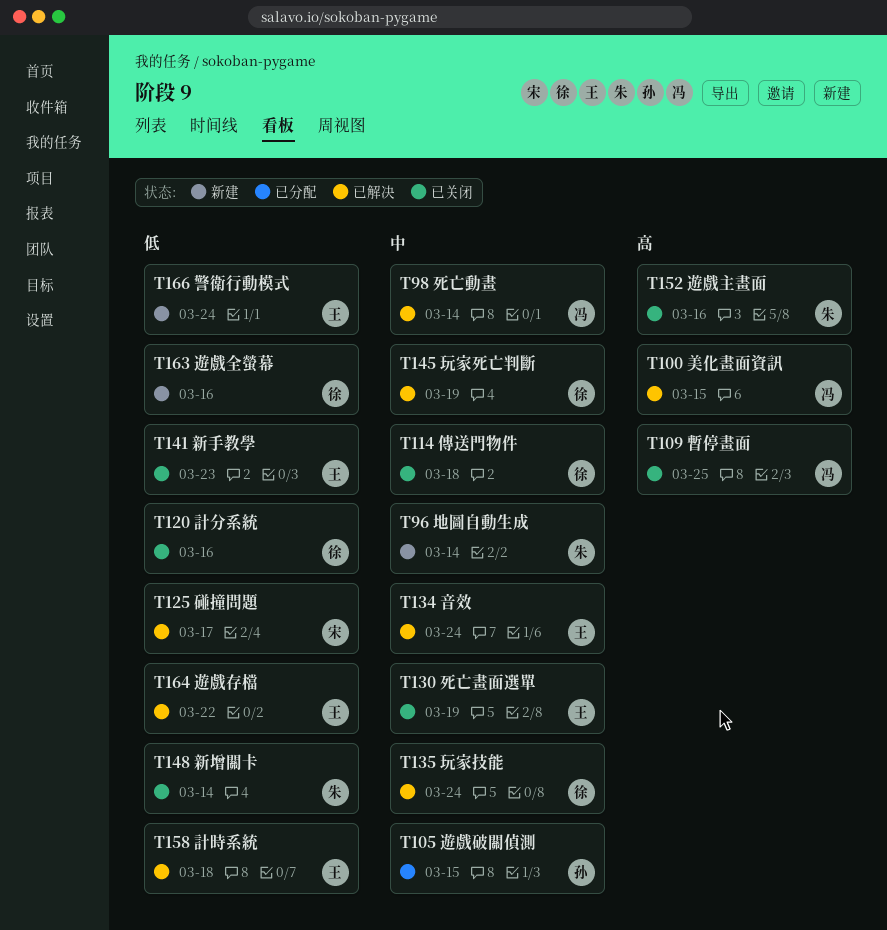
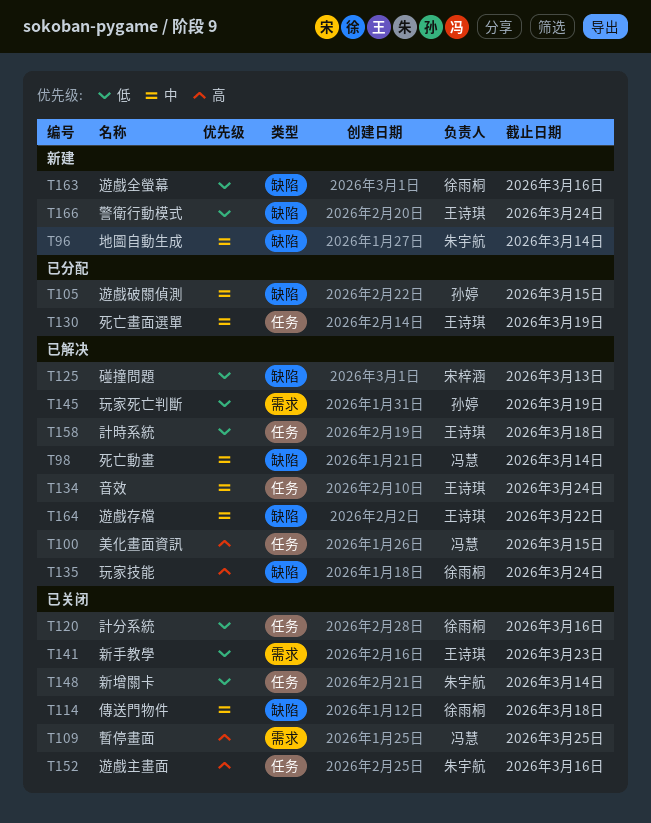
T125, due: Mar 17 -> Mar 13
T130, status: 已关闭 -> 已分配
T135, priority: 中 -> 高
T145, owner: 徐雨桐 -> 孙婷
T145, priority: 中 -> 低
T164, priority: 低 -> 中

